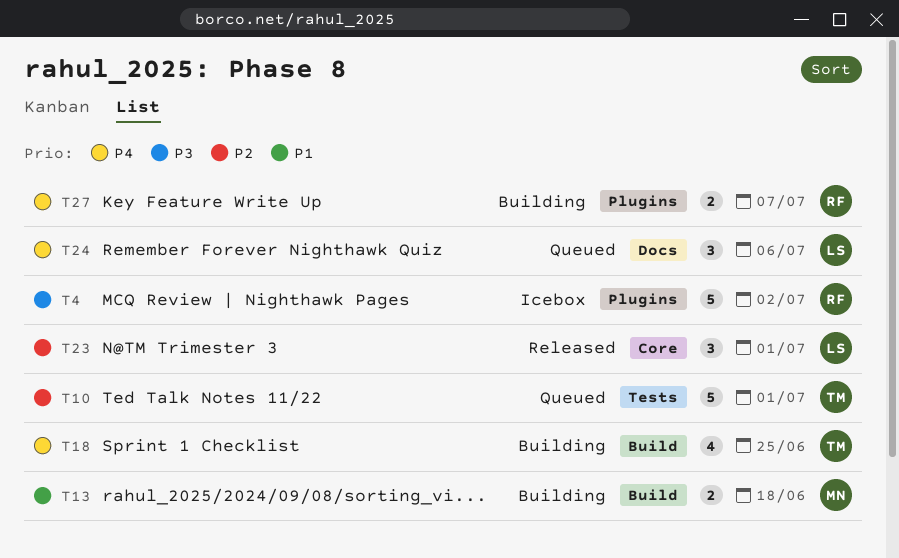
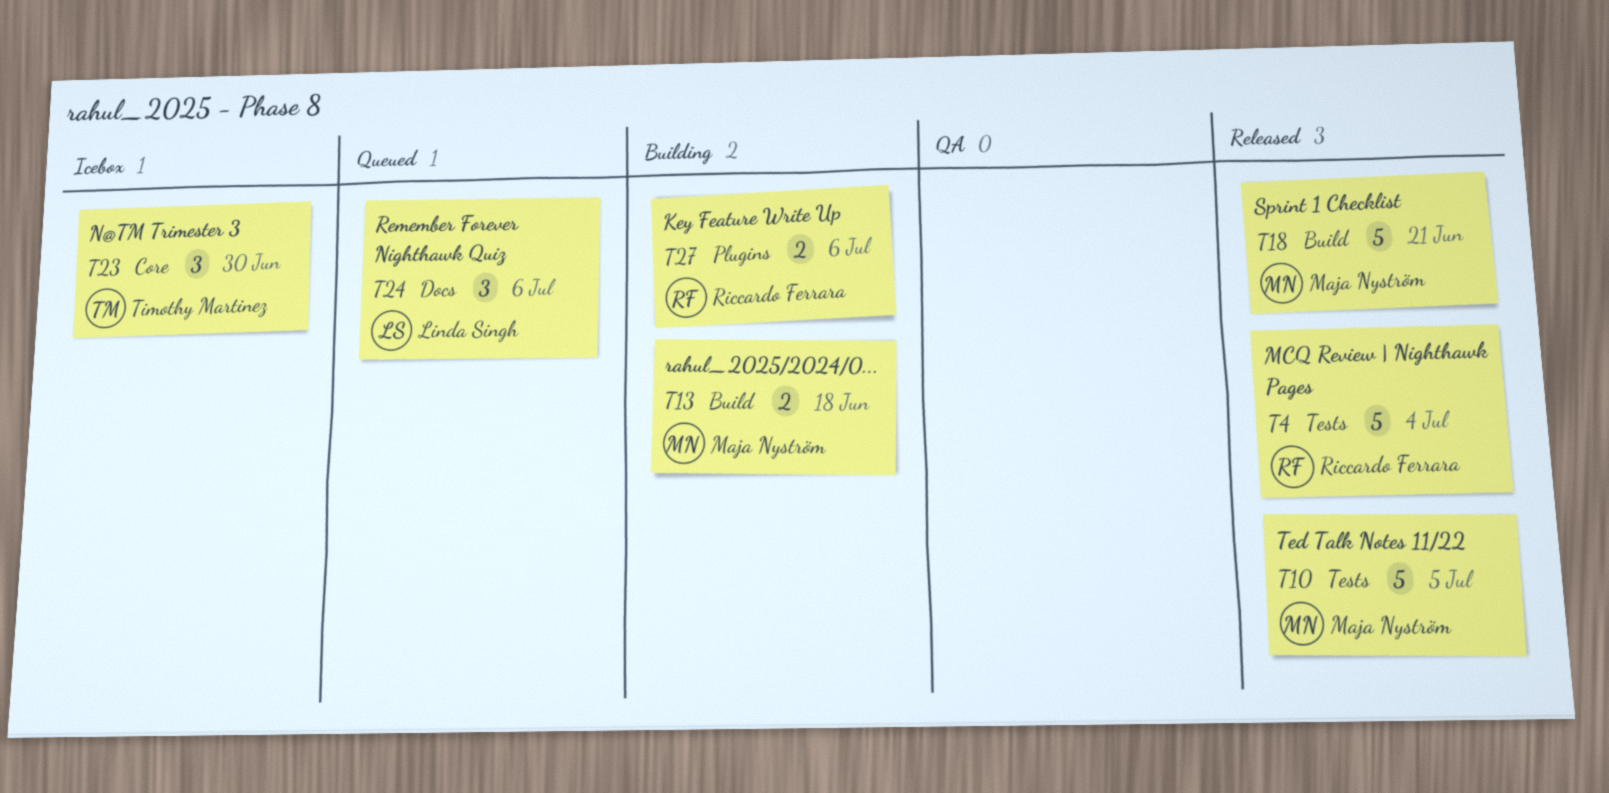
T4, status: Icebox -> Released
T4, label: Plugins -> Tests
T4, due: Jul 2 -> Jul 4
T10, status: Queued -> Released
T10, owner: Timothy Martinez -> Maja Nyström
T10, due: Jul 1 -> Jul 5
T18, status: Building -> Released
T18, owner: Timothy Martinez -> Maja Nyström
T18, estimate: 4 -> 5
T18, due: Jun 25 -> Jun 21
T23, status: Released -> Icebox
T23, owner: Linda Singh -> Timothy Martinez
T23, due: Jul 1 -> Jun 30
T27, due: Jul 7 -> Jul 6

